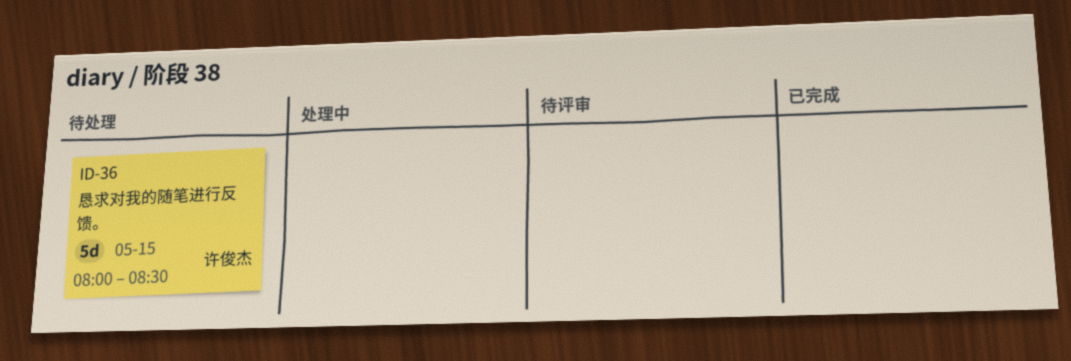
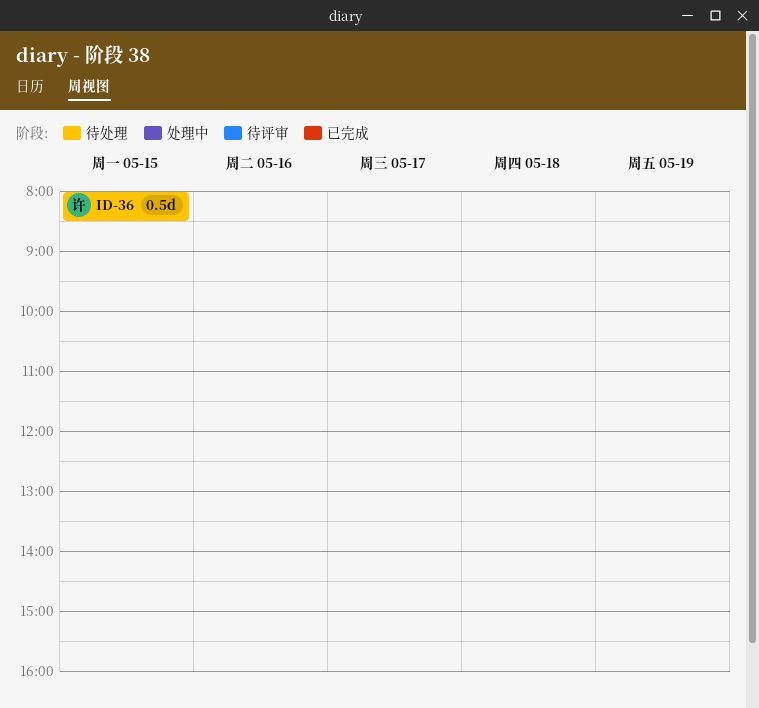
ID-36, estimate: 5d -> 0.5d

